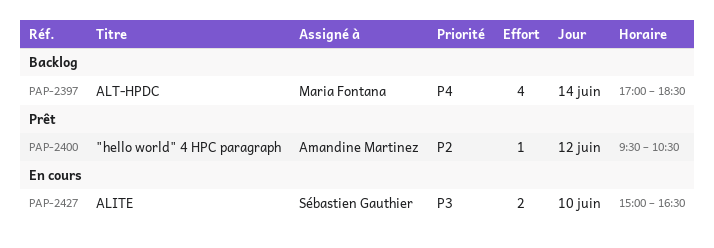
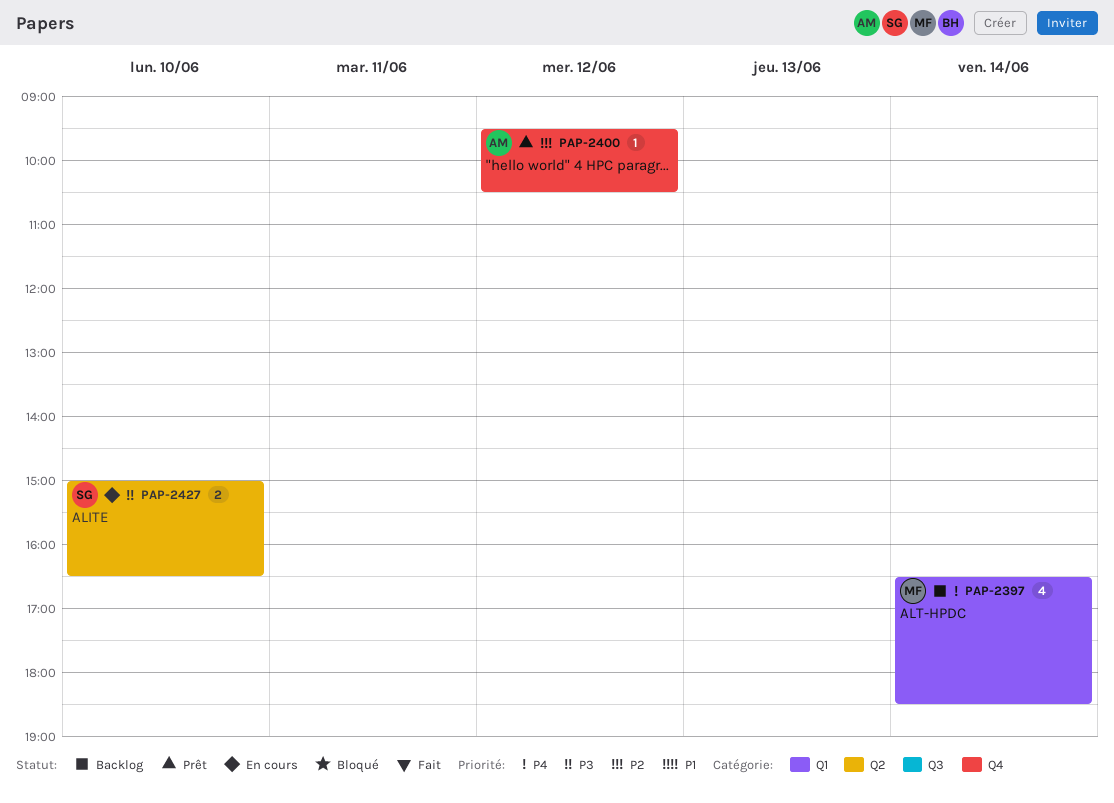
PAP-2397, begins: 17:00 -> 16:30

